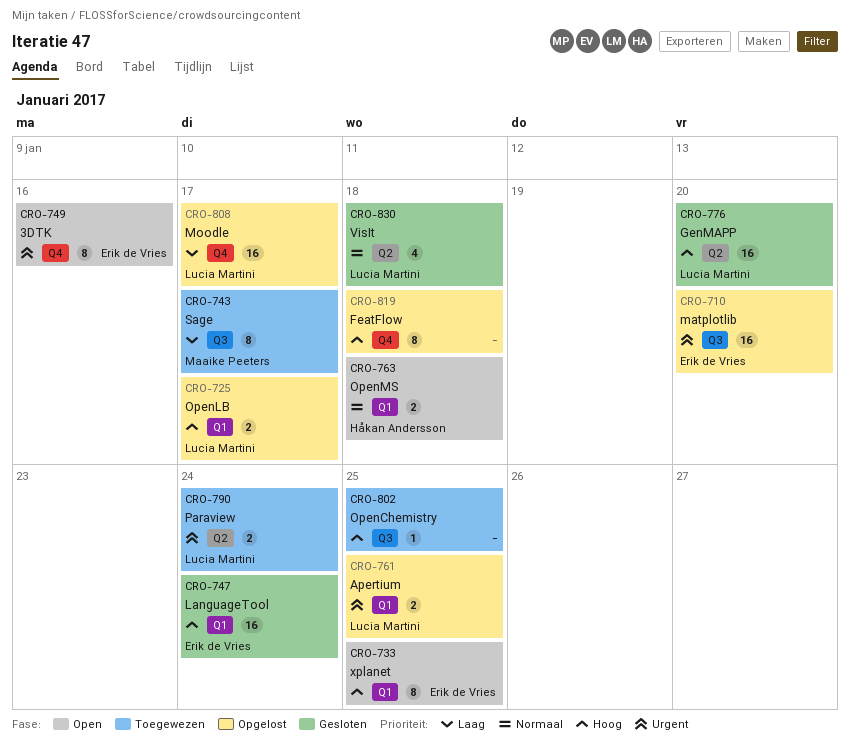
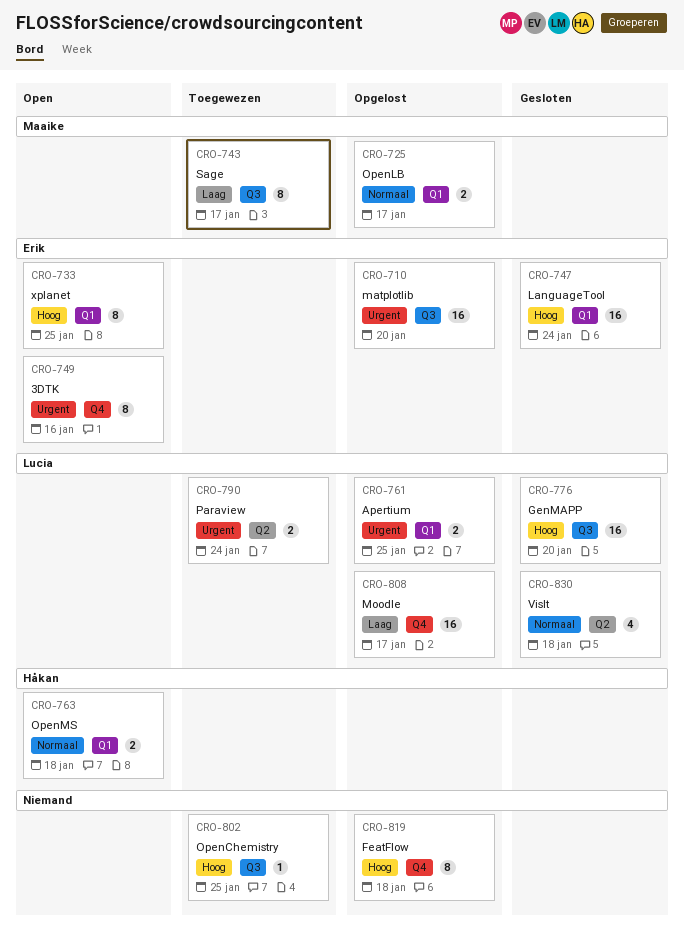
CRO-725, owner: Lucia Martini -> Maaike Peeters
CRO-725, priority: Hoog -> Normaal
CRO-776, label: Q2 -> Q3

